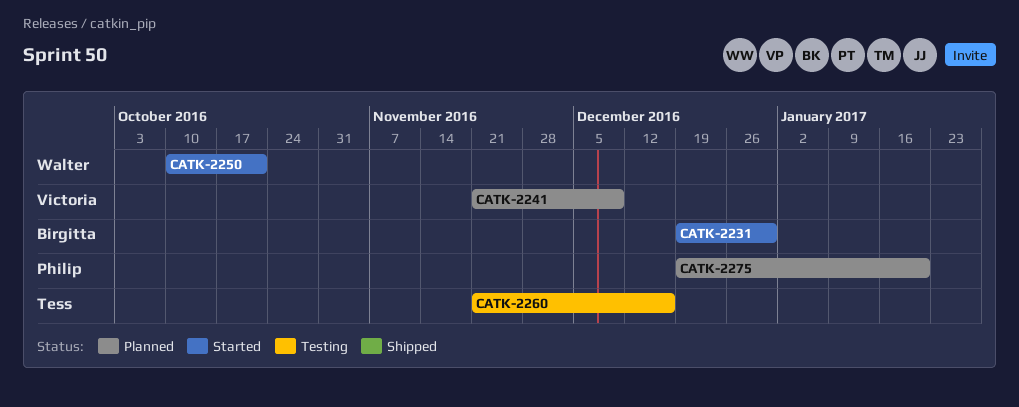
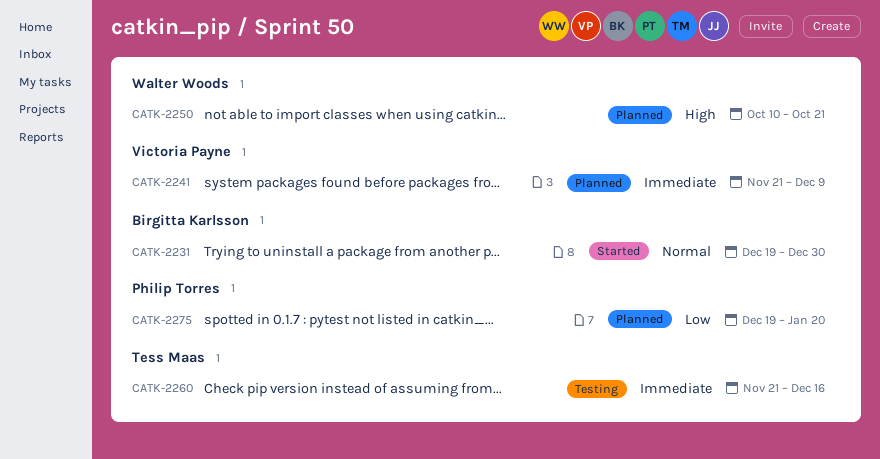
CATK-2250, status: Started -> Planned

